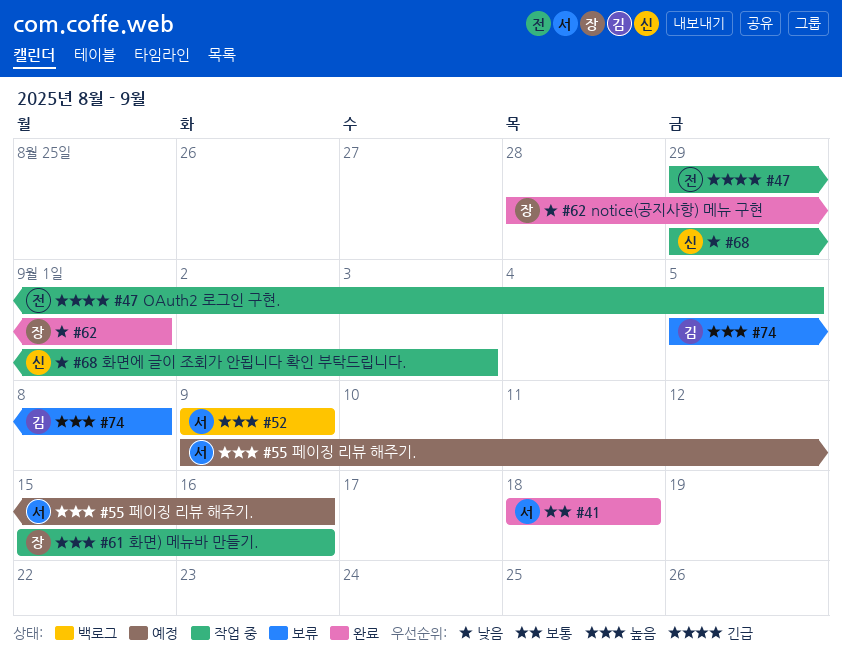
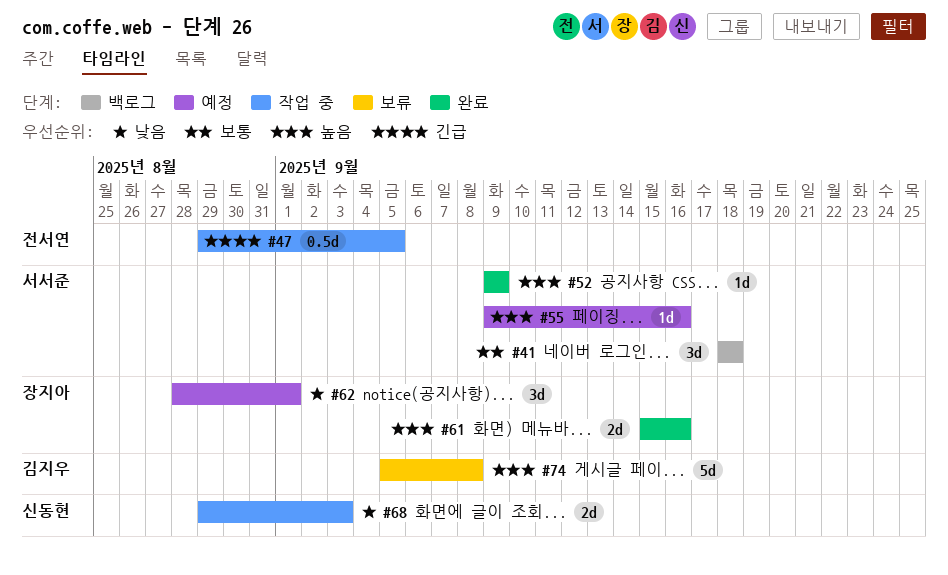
#41, status: 완료 -> 백로그
#52, status: 백로그 -> 완료
#61, status: 작업 중 -> 완료
#62, status: 완료 -> 예정

